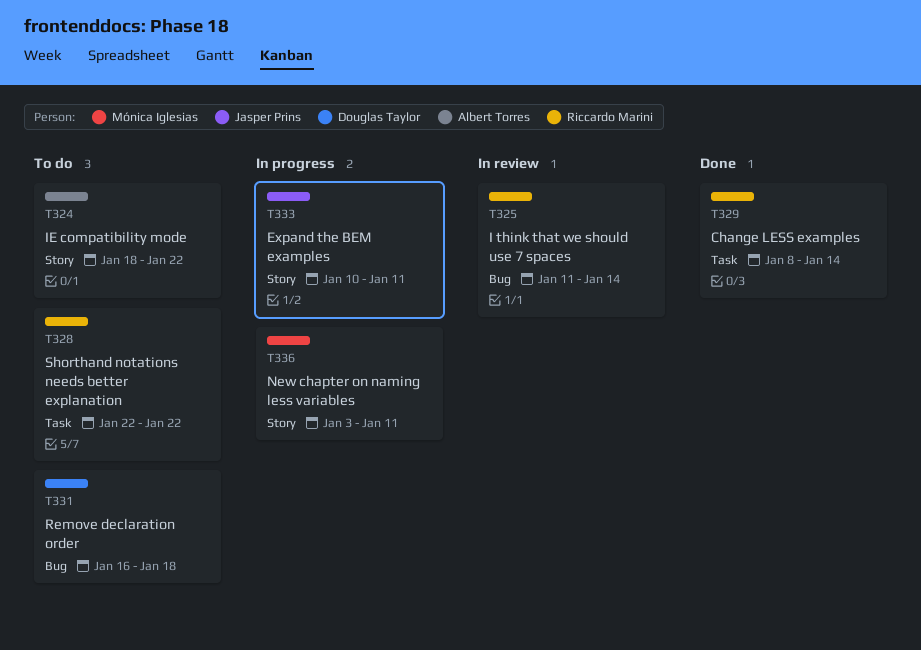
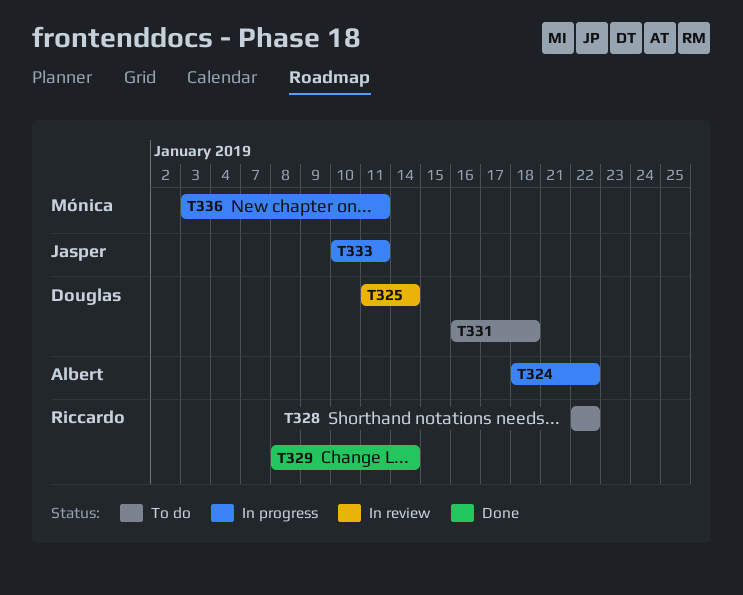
T324, status: To do -> In progress
T325, owner: Riccardo Marini -> Douglas Taylor

